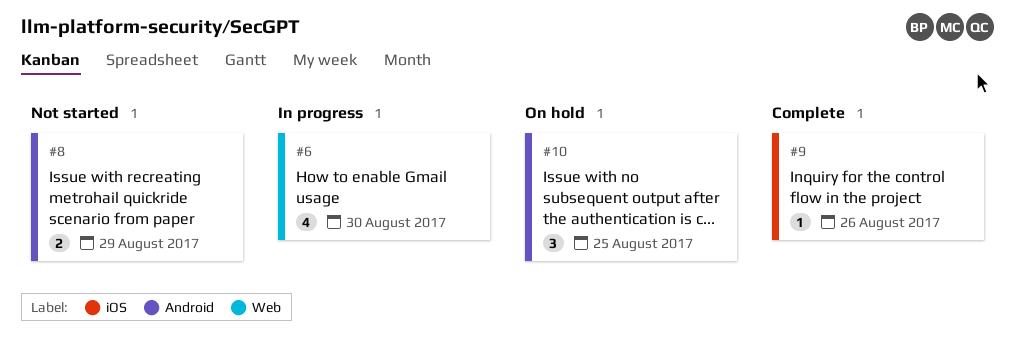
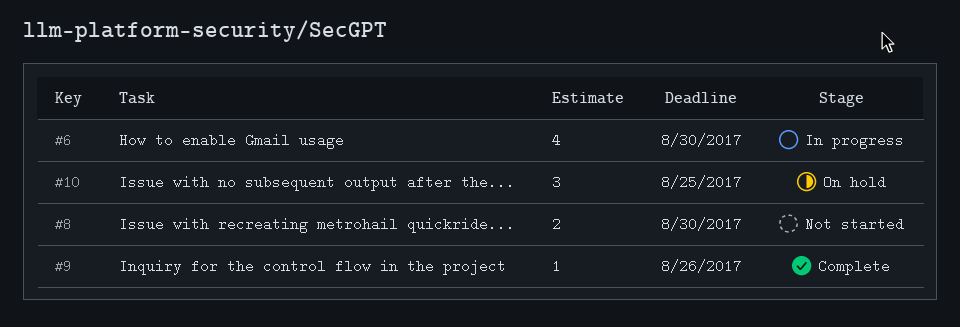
#8, due: Aug 29 -> Aug 30

